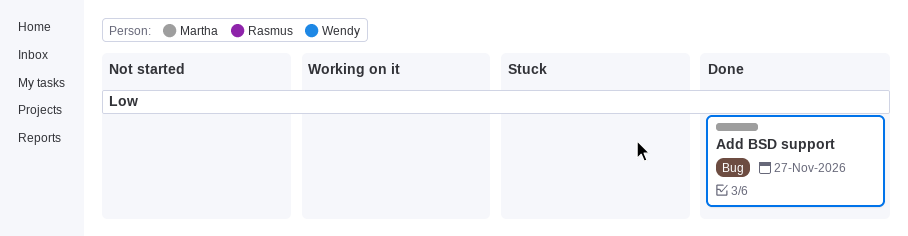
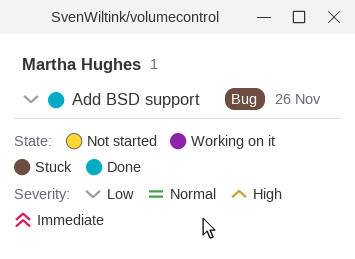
Add BSD support, due: Nov 27 -> Nov 26

